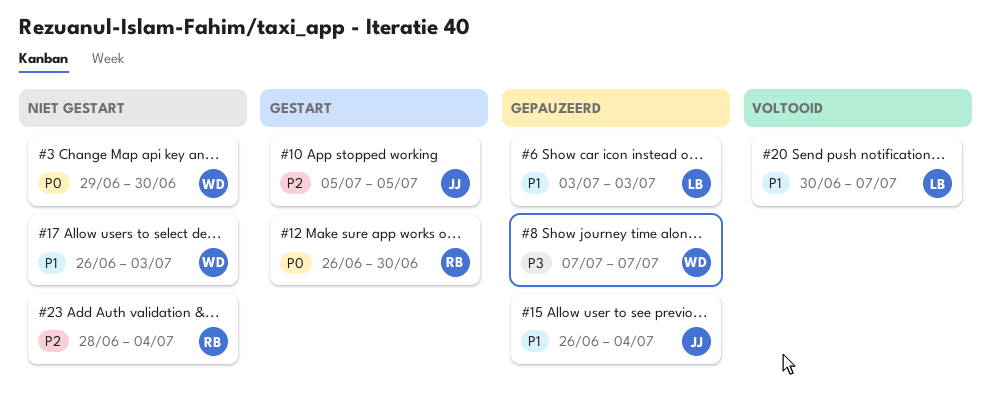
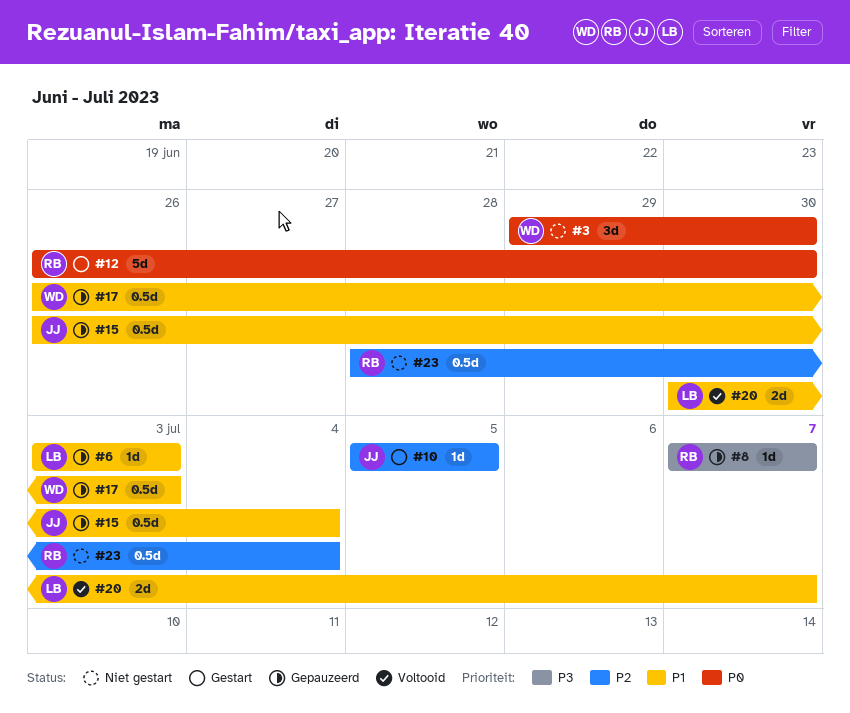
#8, owner: WD -> RB
#17, status: Niet gestart -> Gepauzeerd

